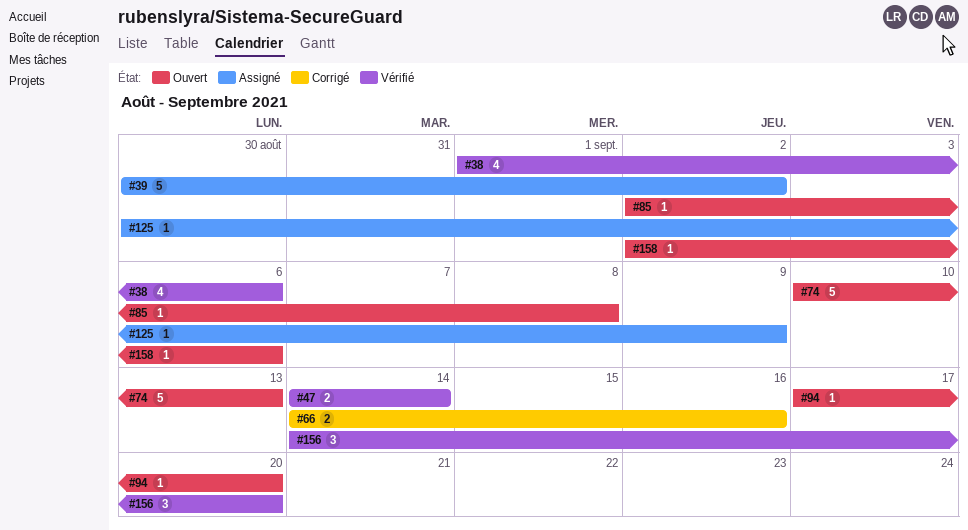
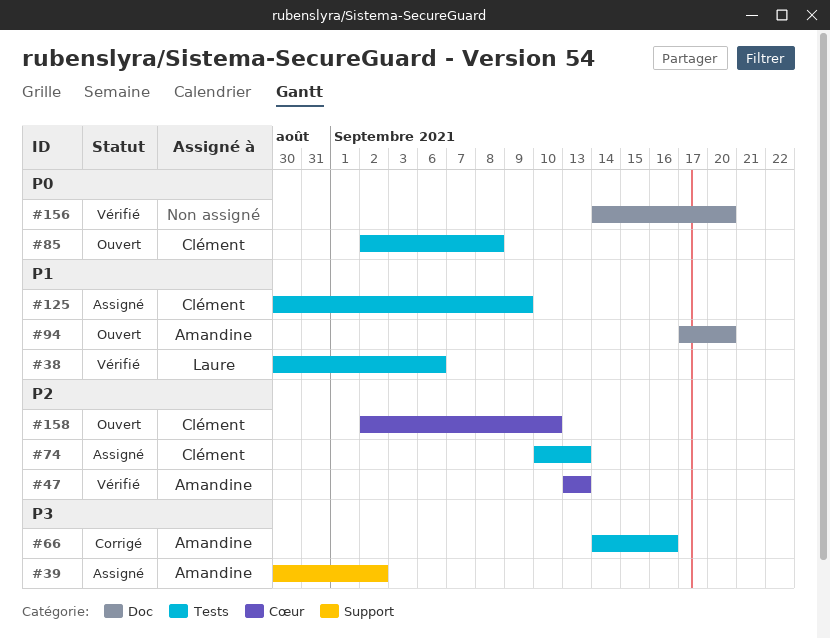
#38, start: Sep 1 -> Aug 30
#47, start: Sep 14 -> Sep 13
#47, due: Sep 14 -> Sep 13
#74, status: Ouvert -> Assigné
#158, due: Sep 6 -> Sep 10

